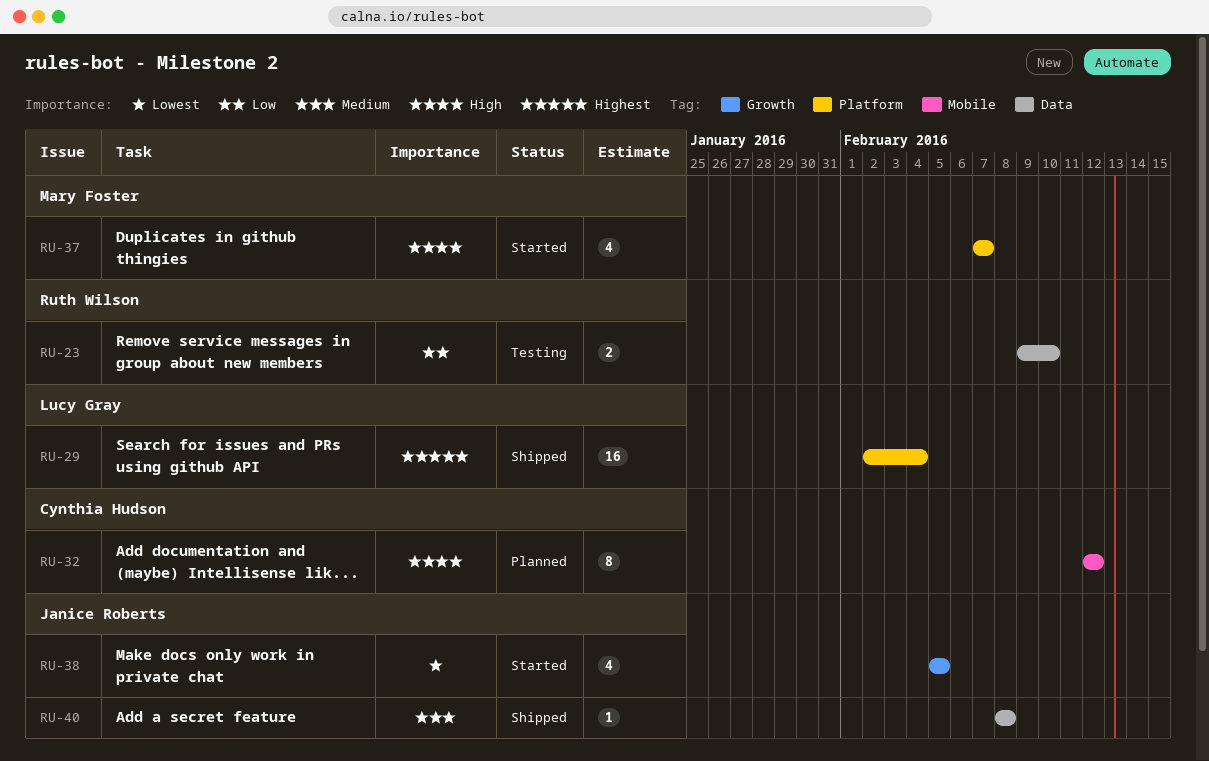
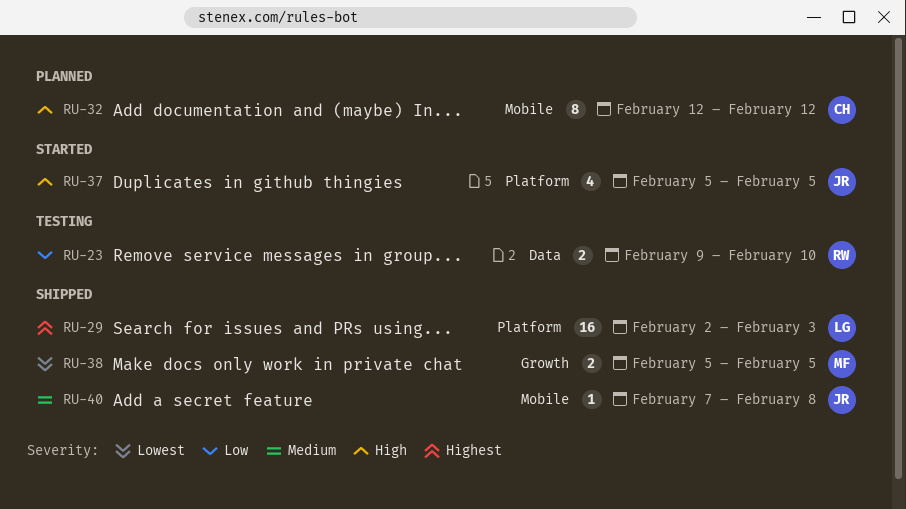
RU-29, due: Feb 4 -> Feb 3
RU-37, owner: Mary Foster -> Janice Roberts
RU-37, start: Feb 7 -> Feb 5
RU-37, due: Feb 7 -> Feb 5
RU-38, status: Started -> Shipped
RU-38, owner: Janice Roberts -> Mary Foster
RU-38, estimate: 4 -> 2
RU-40, label: Data -> Mobile
RU-40, start: Feb 8 -> Feb 7

